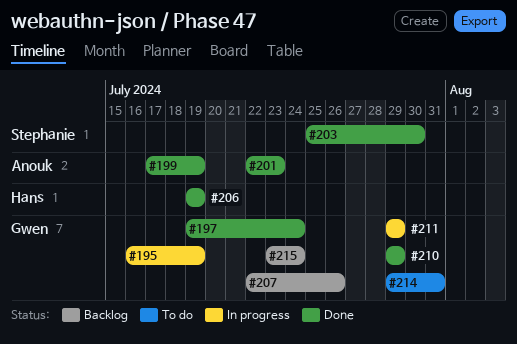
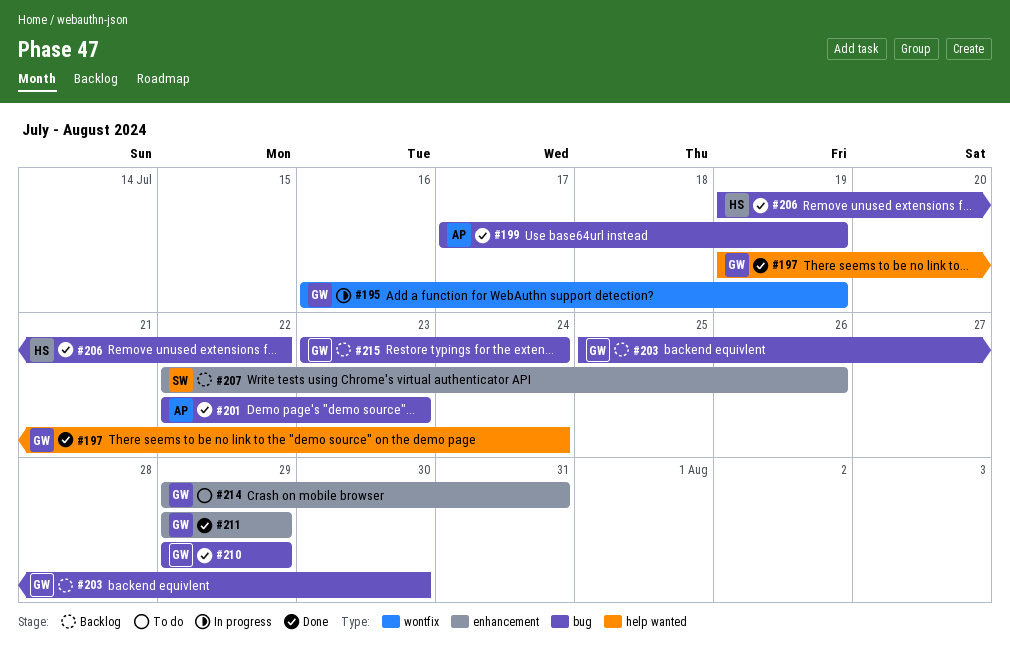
#203, status: Done -> Backlog
#203, owner: Stephanie -> Gwen
#206, due: Jul 19 -> Jul 22
#207, owner: Gwen -> Stephanie
#211, status: In progress -> Done

